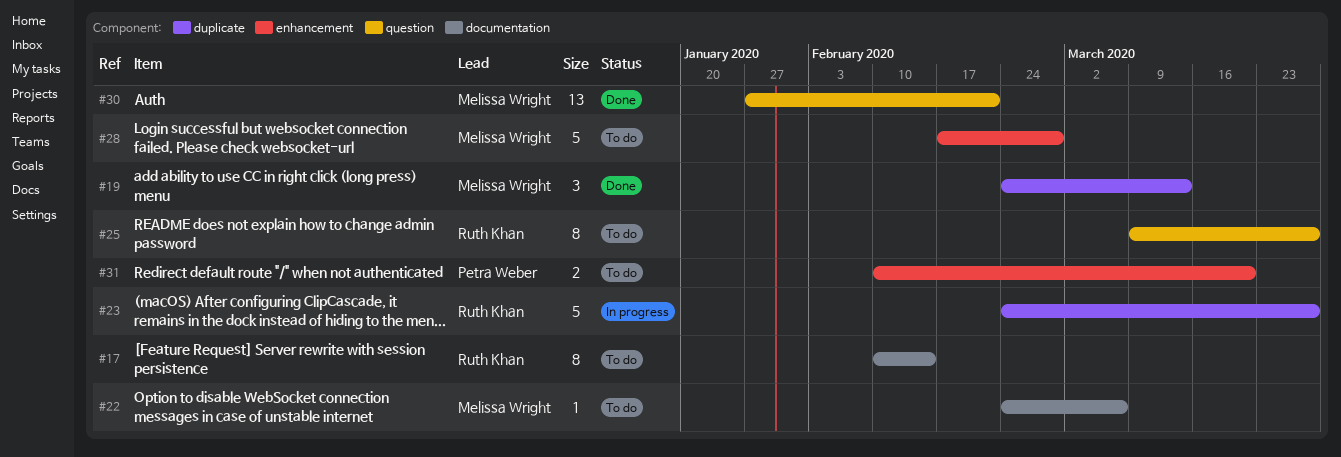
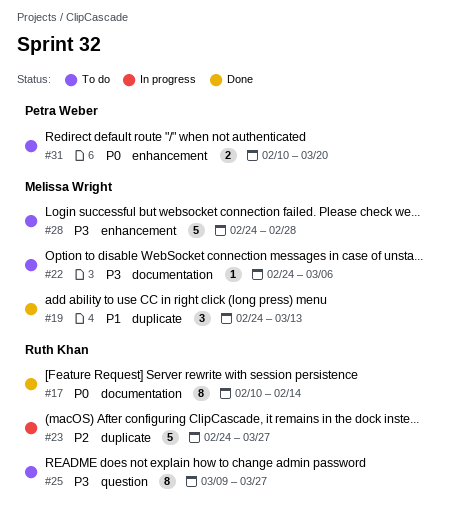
#17, status: To do -> Done
#28, start: Feb 17 -> Feb 24
#30: present -> none

